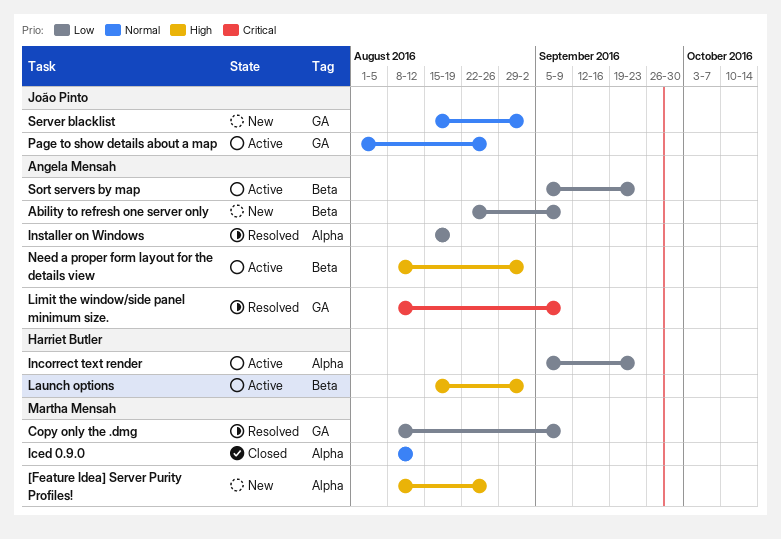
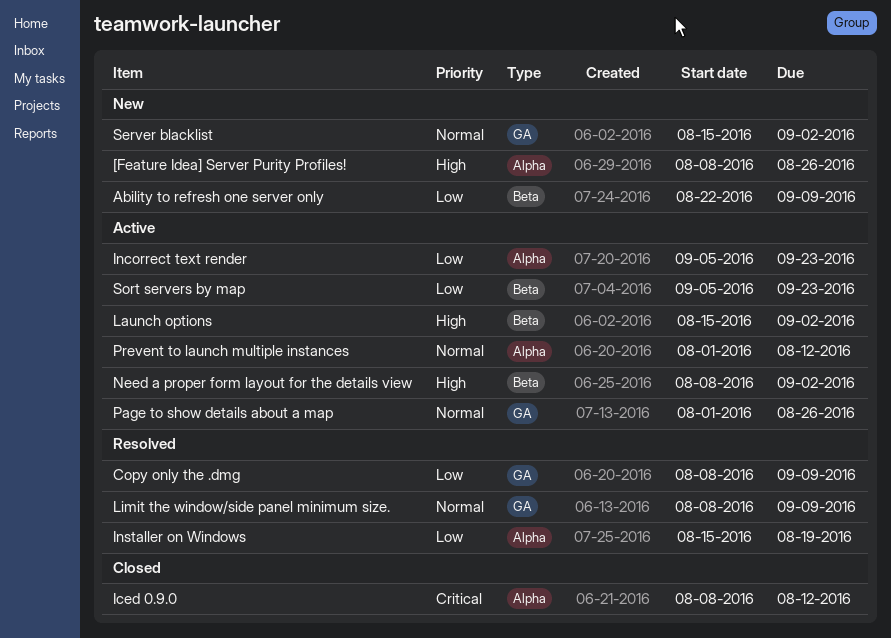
Iced 0.9.0, priority: Normal -> Critical
Limit the window/side panel minimum size., priority: Critical -> Normal
Prevent to launch multiple instances: none -> present

